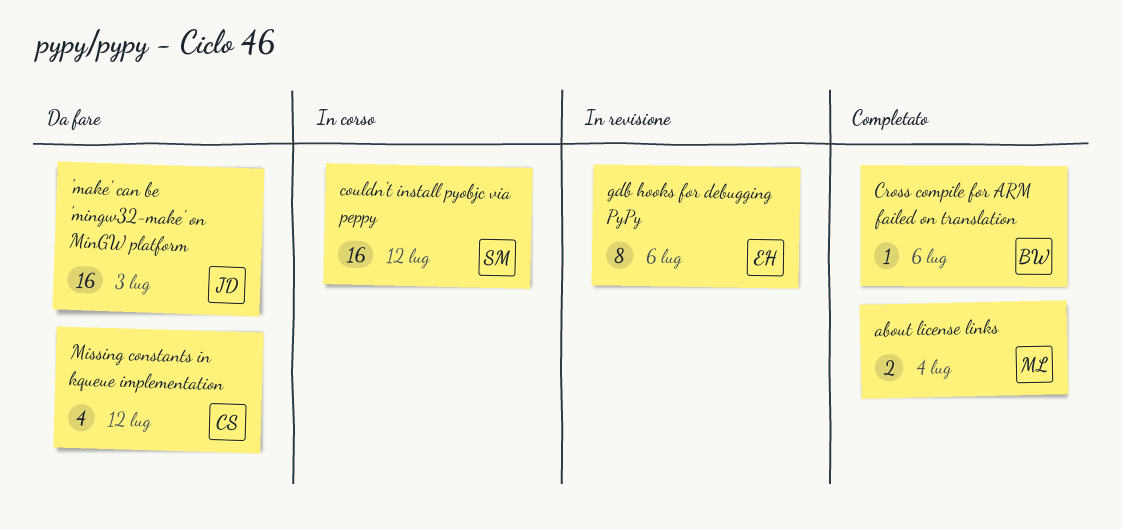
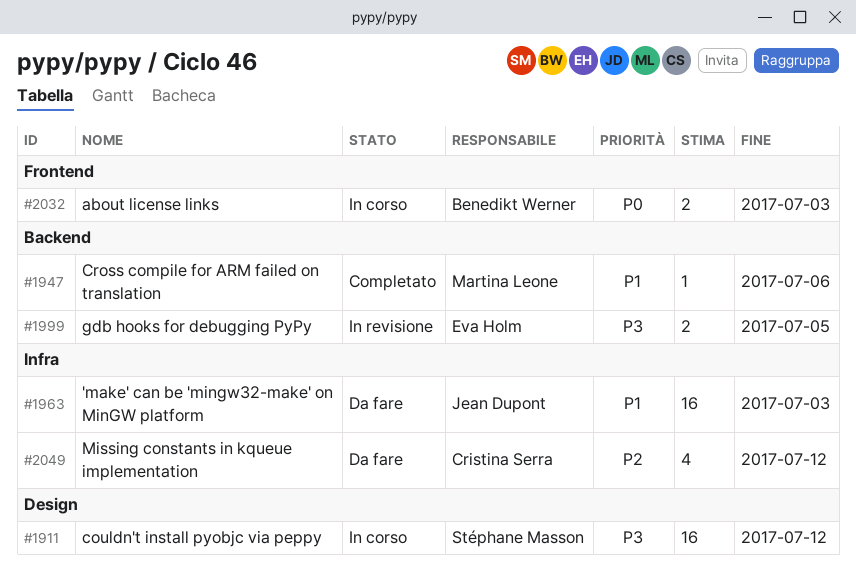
about license links, status: Completato -> In corso
about license links, owner: Martina Leone -> Benedikt Werner
about license links, due: Jul 4 -> Jul 3
Cross compile for ARM failed on translation, owner: Benedikt Werner -> Martina Leone
gdb hooks for debugging PyPy, estimate: 8 -> 2
gdb hooks for debugging PyPy, due: Jul 6 -> Jul 5

